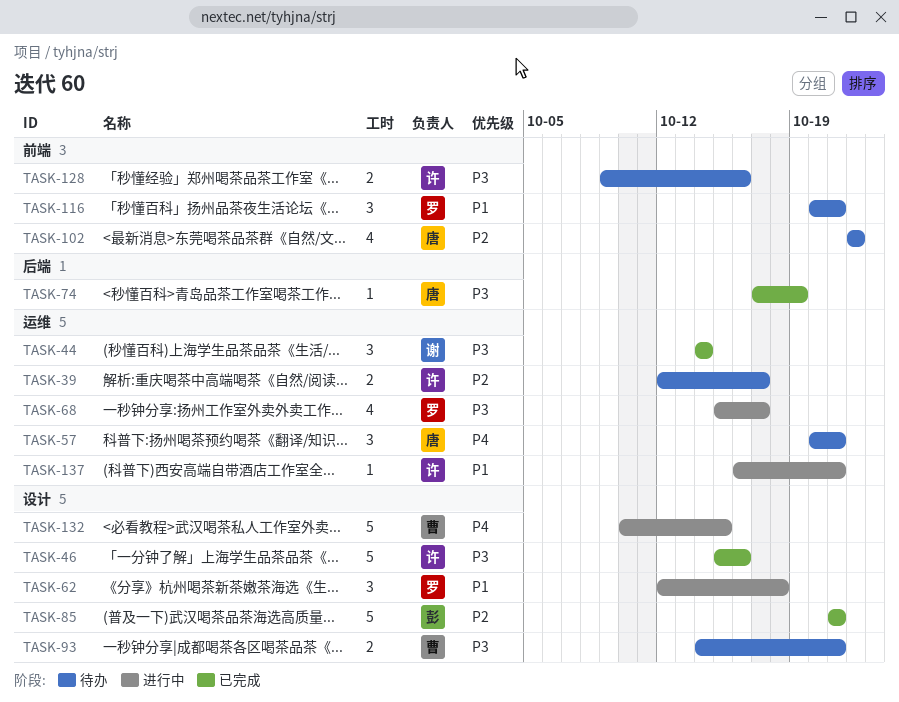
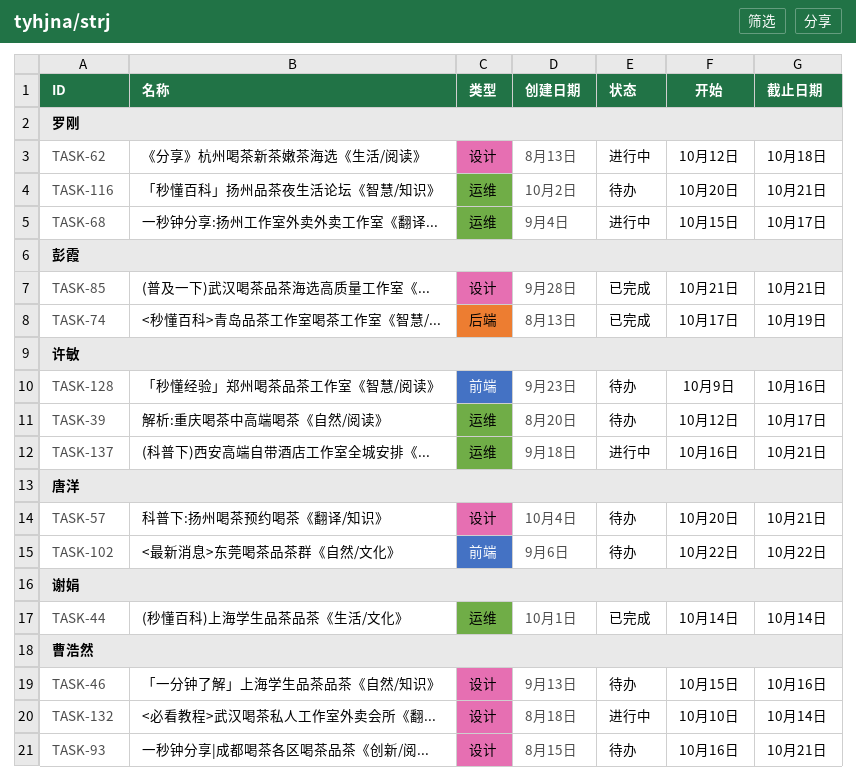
TASK-46, status: 已完成 -> 待办
TASK-46, owner: 许敏 -> 曹浩然
TASK-57, label: 运维 -> 设计
TASK-74, owner: 唐洋 -> 彭霞
TASK-93, start: Oct 14 -> Oct 16
TASK-116, label: 前端 -> 运维
TASK-132, due: Oct 15 -> Oct 14

